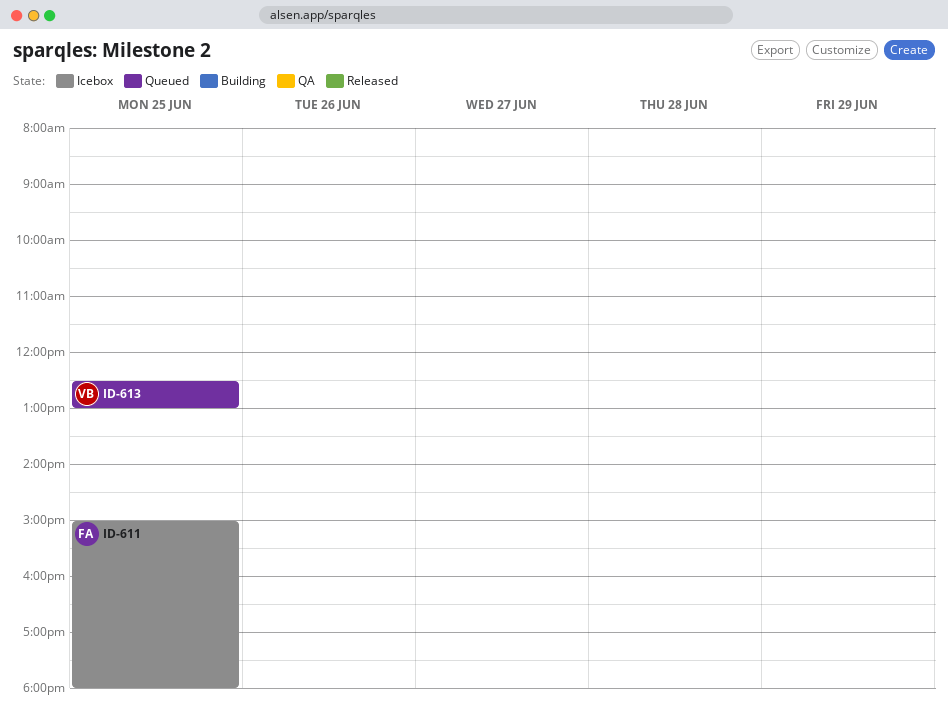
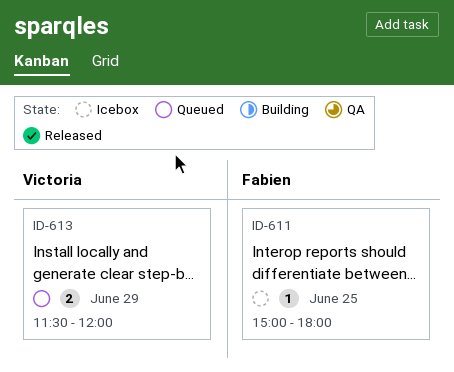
ID-613, day: Jun 25 -> Jun 29
ID-613, begins: 12:30 -> 11:30
ID-613, ends: 13:00 -> 12:00

